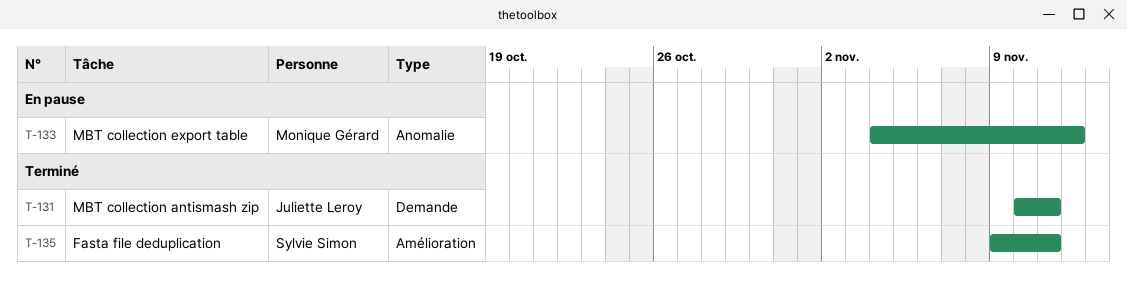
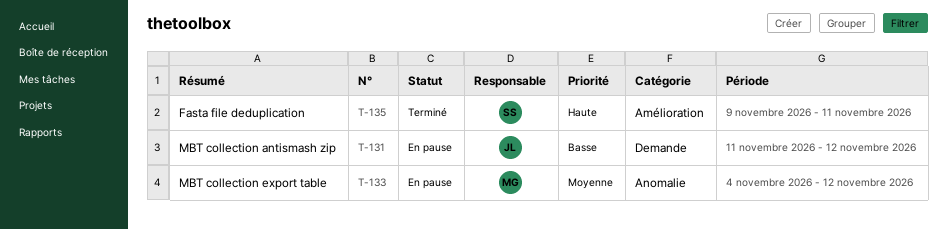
T-131, status: Terminé -> En pause
T-131, start: Nov 10 -> Nov 11
T-131, due: Nov 11 -> Nov 12

